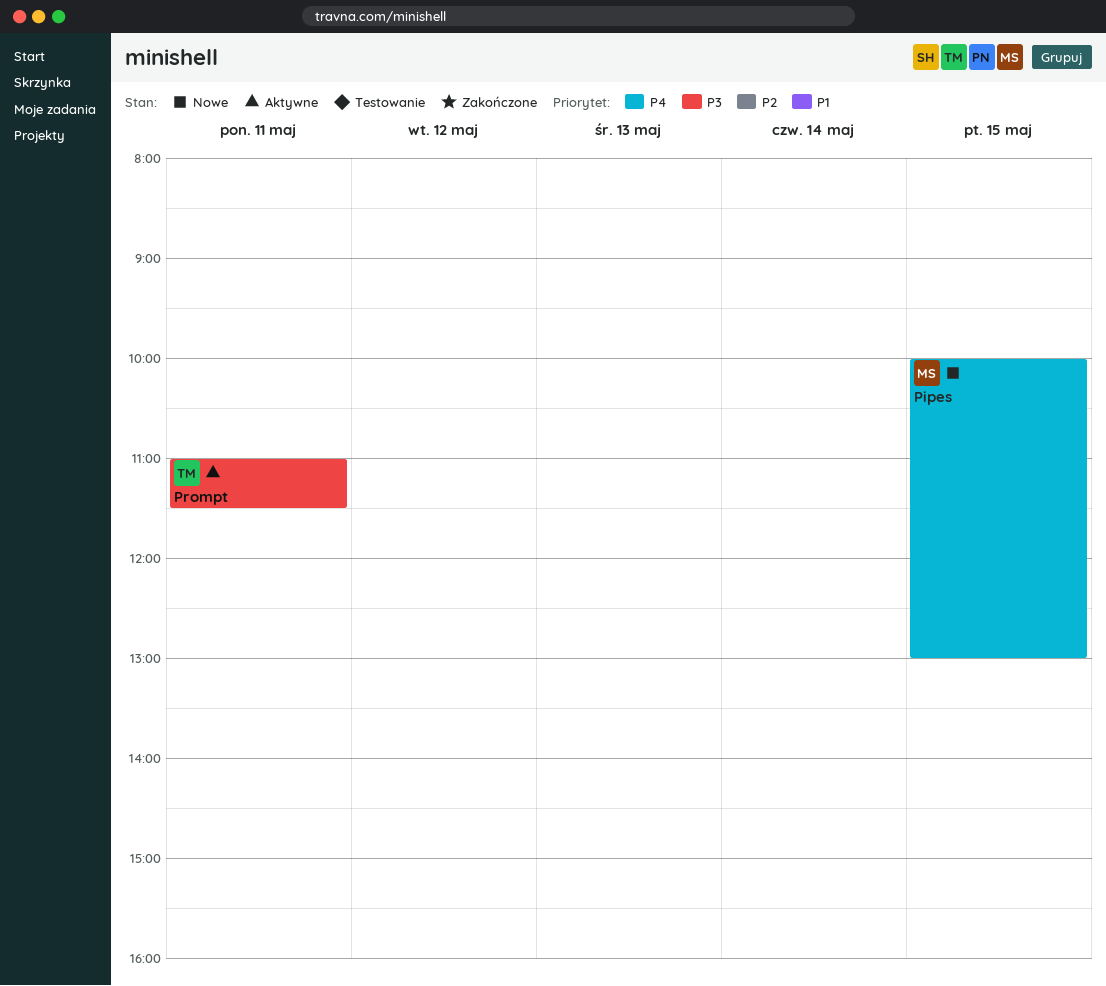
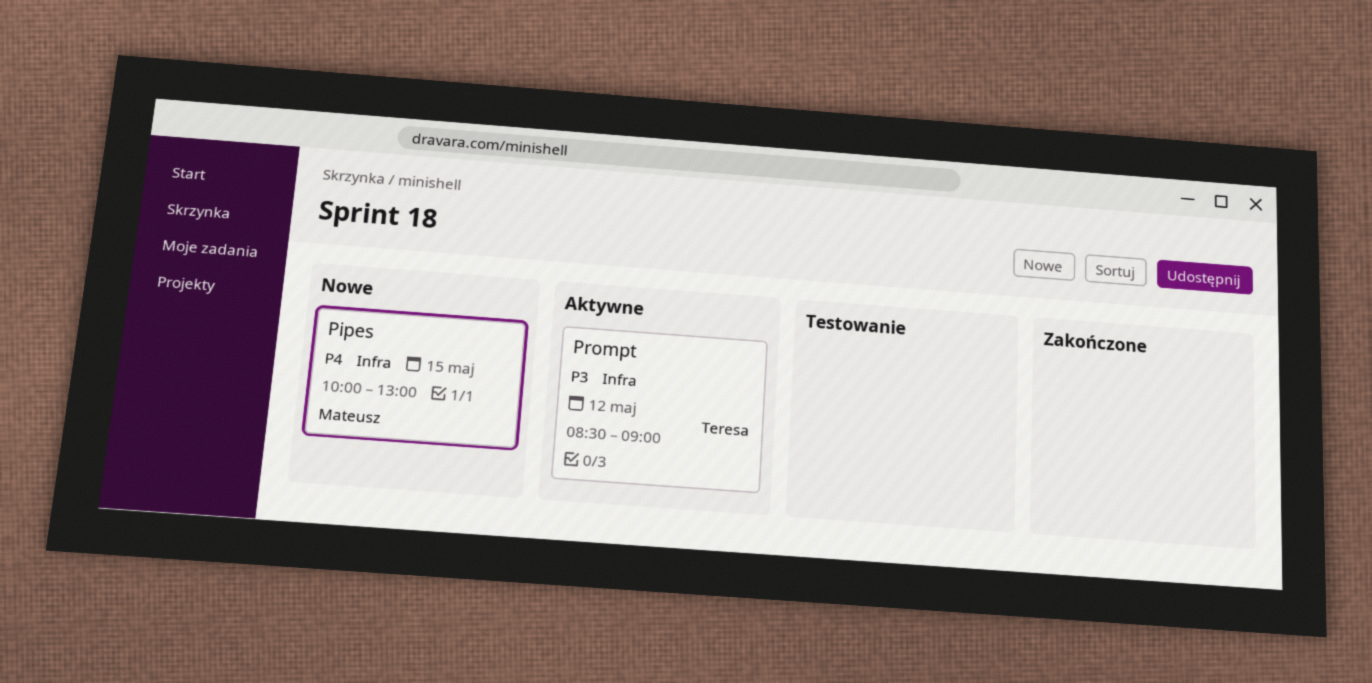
Prompt, day: May 11 -> May 12
Prompt, begins: 11:00 -> 08:30
Prompt, ends: 11:30 -> 09:00

